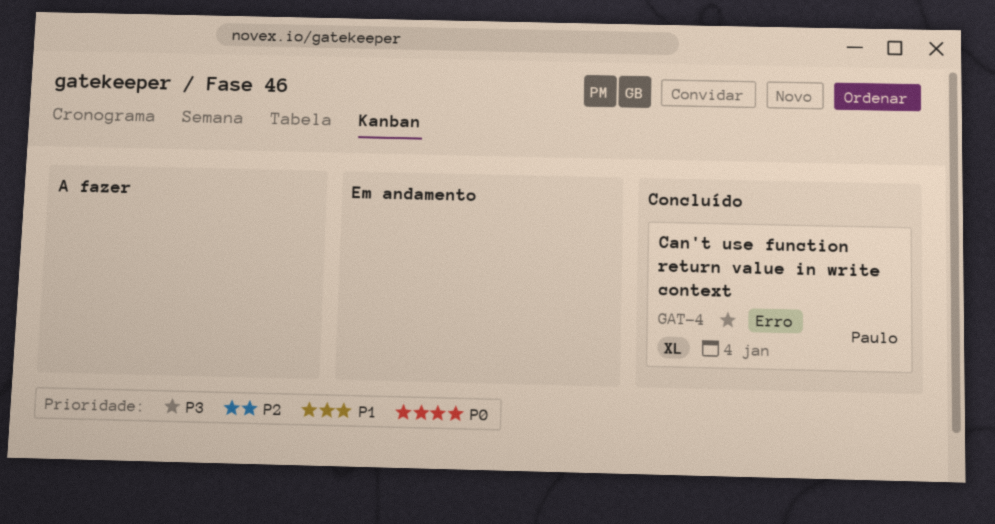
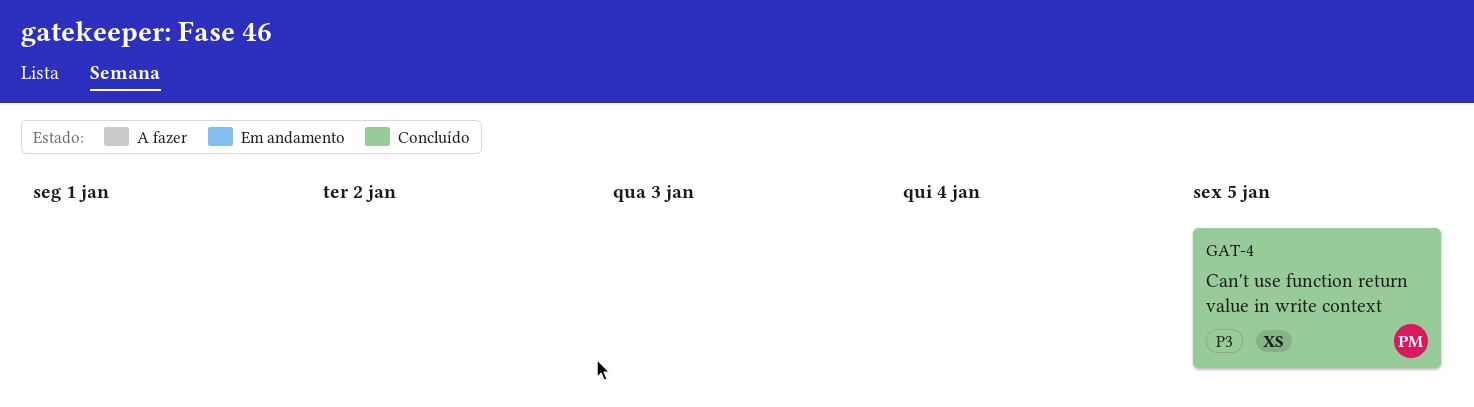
GAT-4, estimate: XL -> XS
GAT-4, due: Jan 4 -> Jan 5

